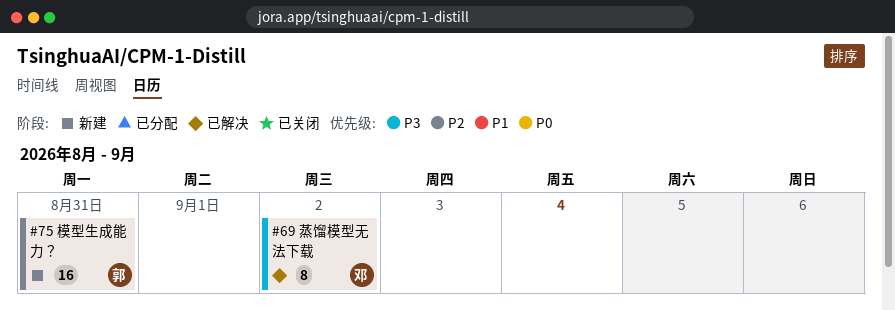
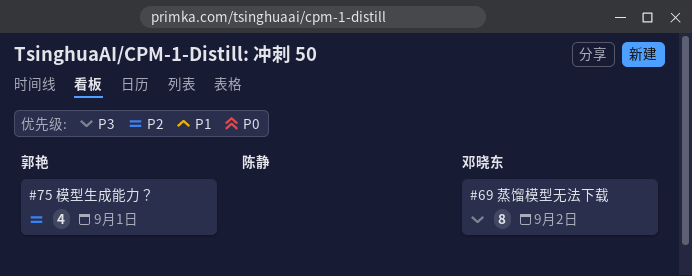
#75, estimate: 16 -> 4
#75, due: Aug 31 -> Sep 1

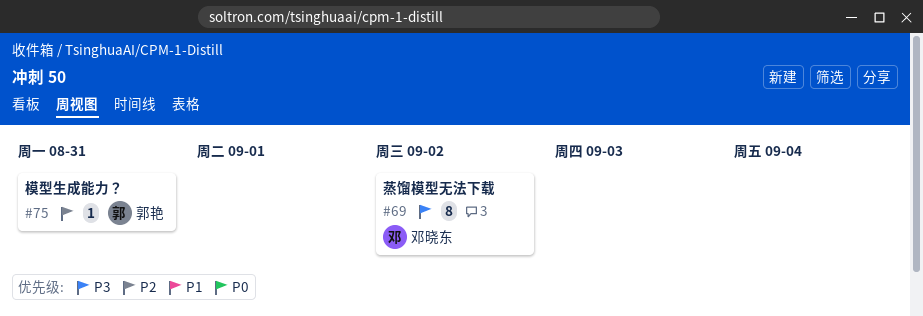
#75, estimate: 4 -> 1
#75, due: Sep 1 -> Aug 31

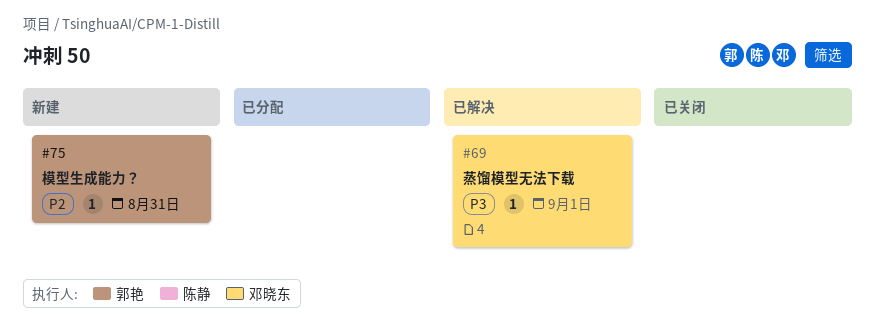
#69, estimate: 8 -> 1
#69, due: Sep 2 -> Sep 1

